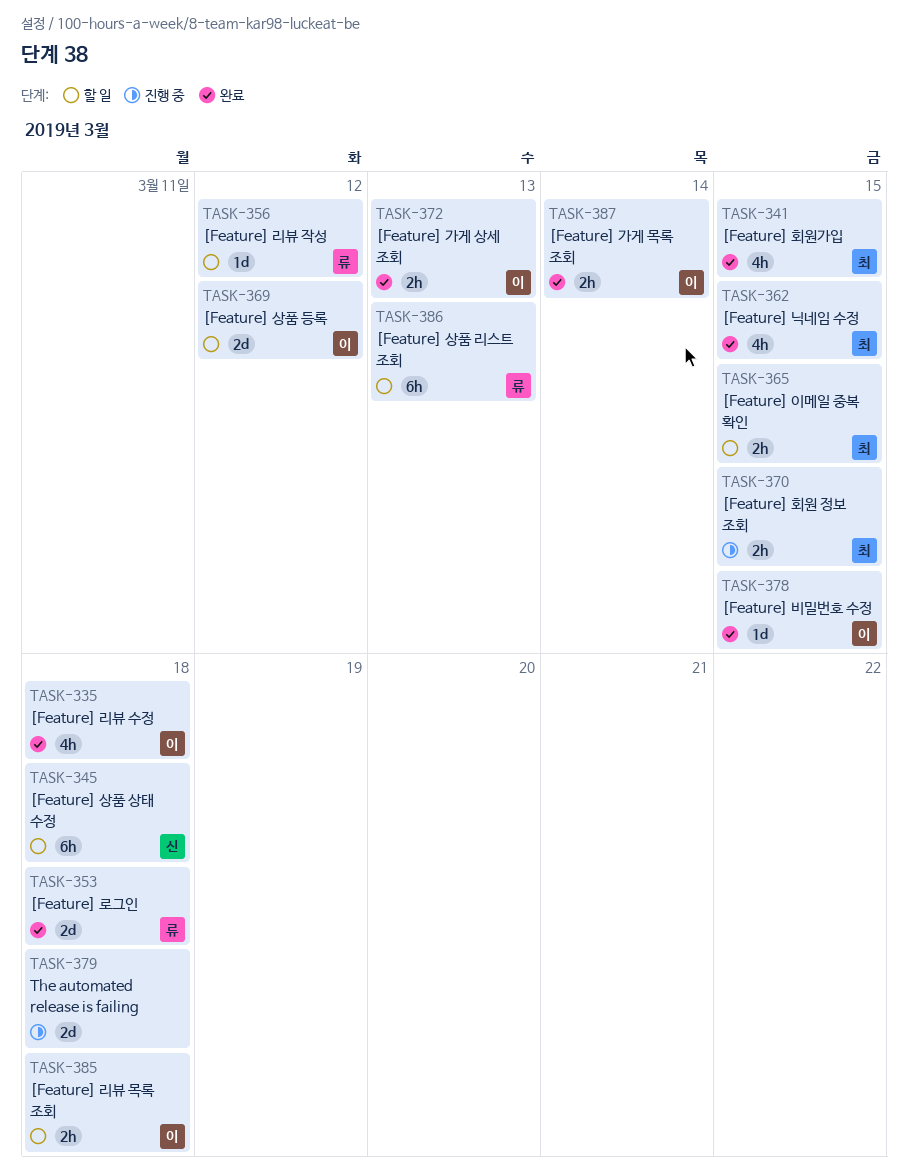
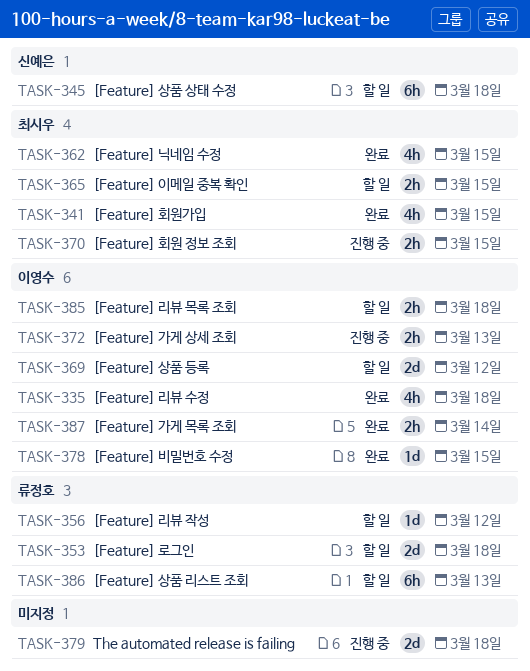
TASK-353, status: 완료 -> 할 일
TASK-372, status: 완료 -> 진행 중

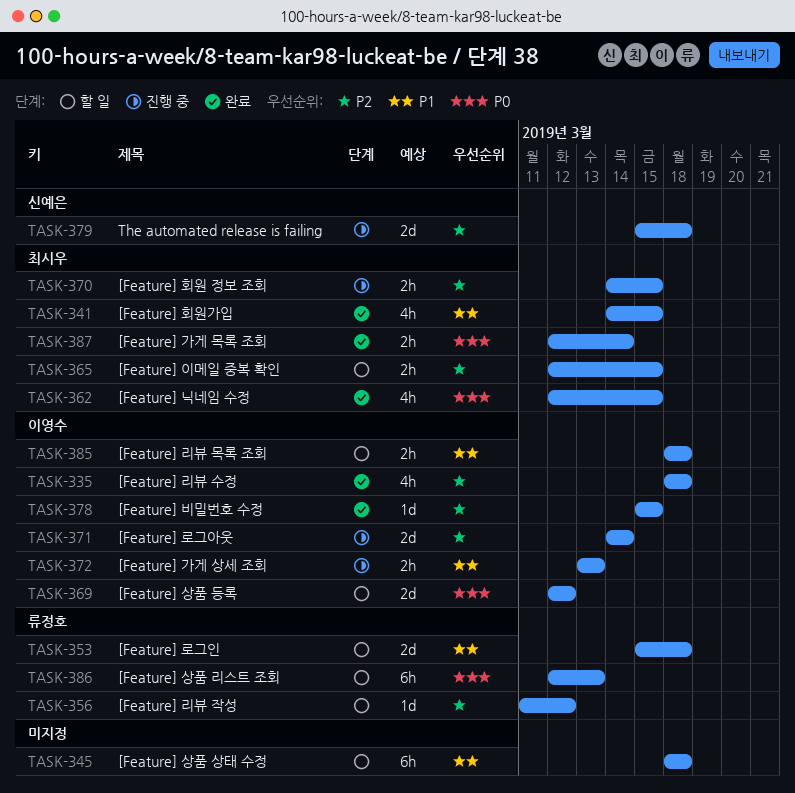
TASK-345, owner: 신예은 -> none
TASK-371: none -> present
TASK-379, owner: none -> 신예은
TASK-387, owner: 이영수 -> 최시우

